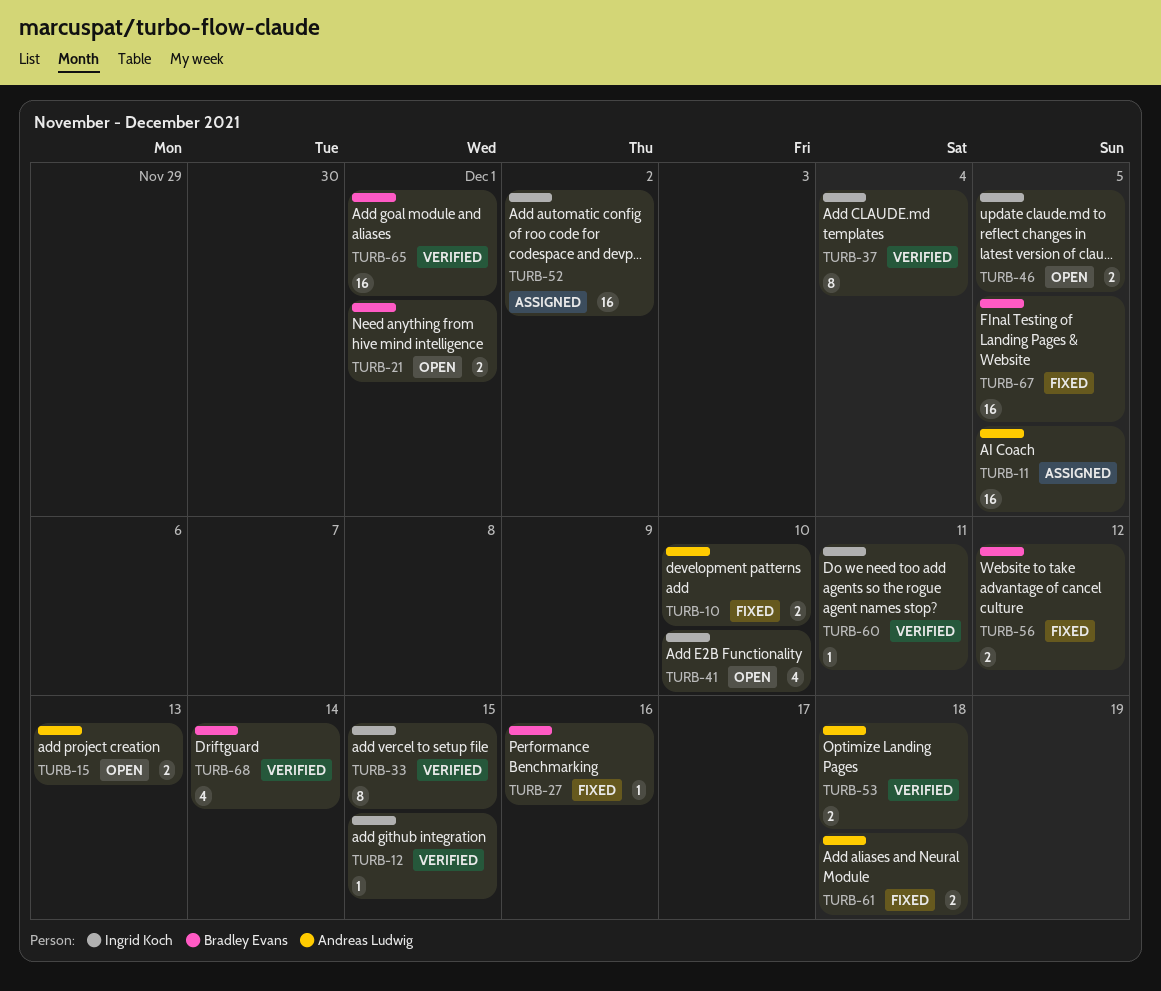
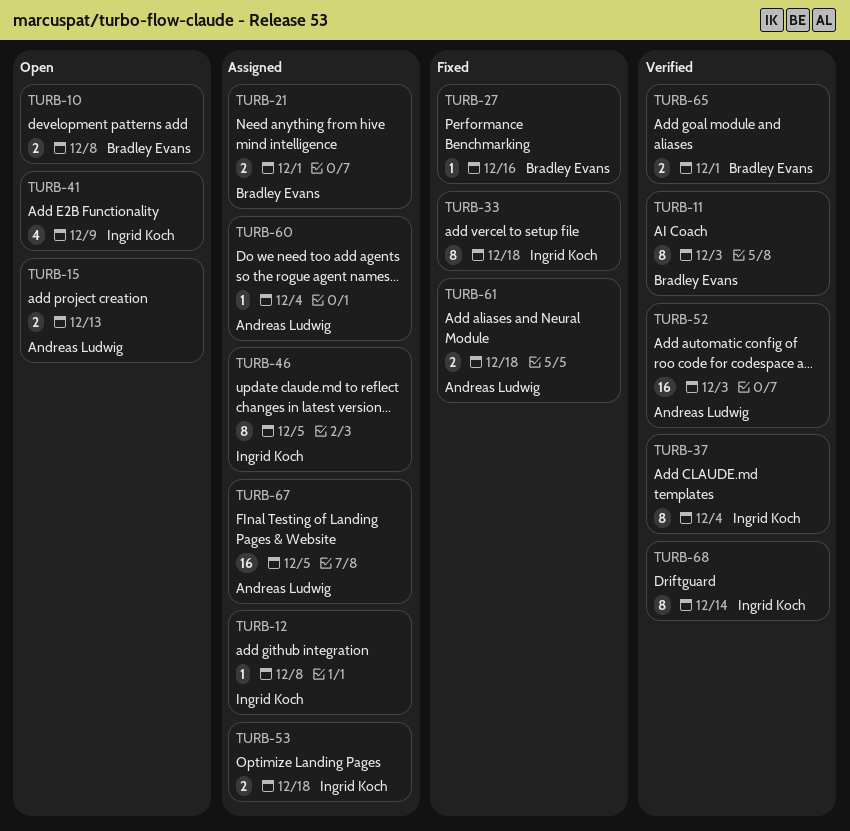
TURB-10, status: Fixed -> Open
TURB-10, owner: Andreas Ludwig -> Bradley Evans
TURB-10, due: Dec 10 -> Dec 8
TURB-11, status: Assigned -> Verified
TURB-11, owner: Andreas Ludwig -> Bradley Evans
TURB-11, estimate: 16 -> 8
TURB-11, due: Dec 5 -> Dec 3
TURB-12, status: Verified -> Assigned
TURB-12, due: Dec 15 -> Dec 8
TURB-21, status: Open -> Assigned
TURB-33, status: Verified -> Fixed
TURB-33, due: Dec 15 -> Dec 18
TURB-41, due: Dec 10 -> Dec 9
TURB-46, status: Open -> Assigned
TURB-46, estimate: 2 -> 8
TURB-52, status: Assigned -> Verified
TURB-52, owner: Ingrid Koch -> Andreas Ludwig
TURB-52, due: Dec 2 -> Dec 3
TURB-53, status: Verified -> Assigned
TURB-53, owner: Andreas Ludwig -> Ingrid Koch
TURB-56: present -> none
TURB-60, status: Verified -> Assigned
TURB-60, owner: Ingrid Koch -> Andreas Ludwig
TURB-60, due: Dec 11 -> Dec 4
TURB-65, estimate: 16 -> 2
TURB-67, status: Fixed -> Assigned
TURB-67, owner: Bradley Evans -> Andreas Ludwig
TURB-68, owner: Bradley Evans -> Ingrid Koch
TURB-68, estimate: 4 -> 8

